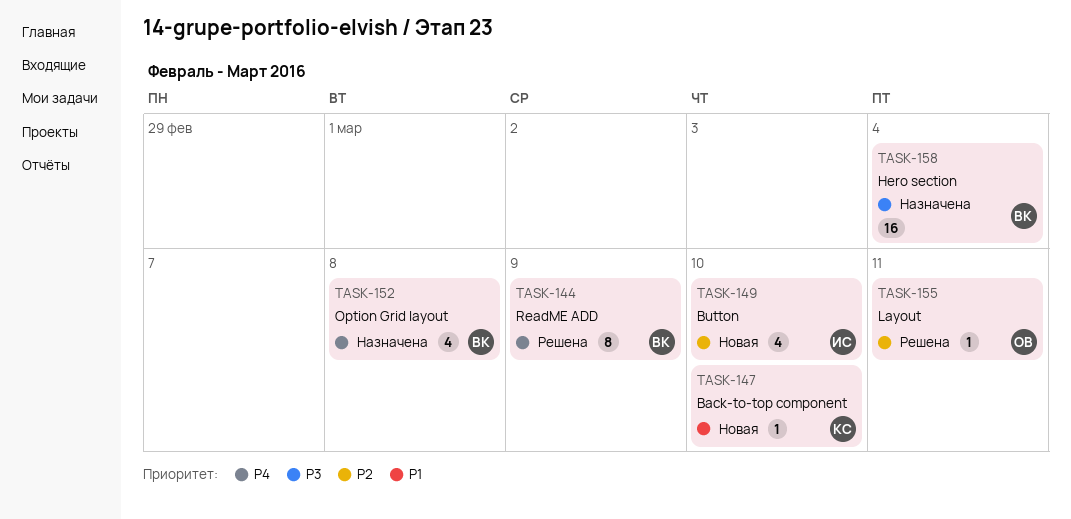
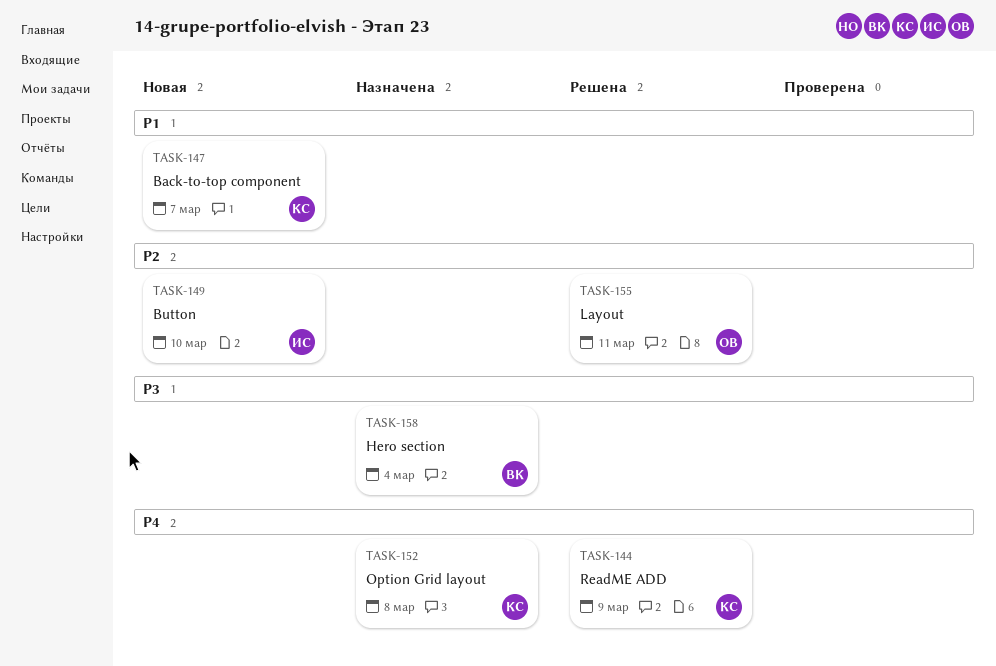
TASK-144, owner: ВК -> КС
TASK-147, due: Mar 10 -> Mar 7
TASK-152, owner: ВК -> КС

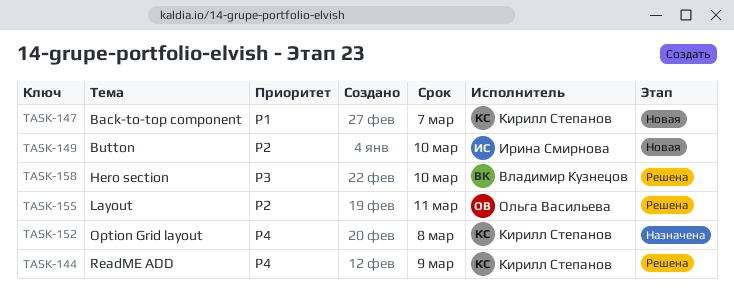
TASK-158, status: Назначена -> Решена
TASK-158, due: Mar 4 -> Mar 10

